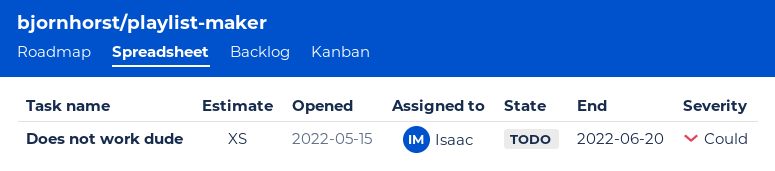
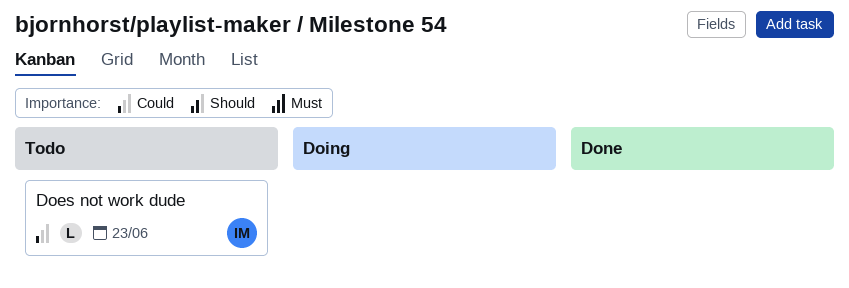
Does not work dude, estimate: XS -> L
Does not work dude, due: Jun 20 -> Jun 23

